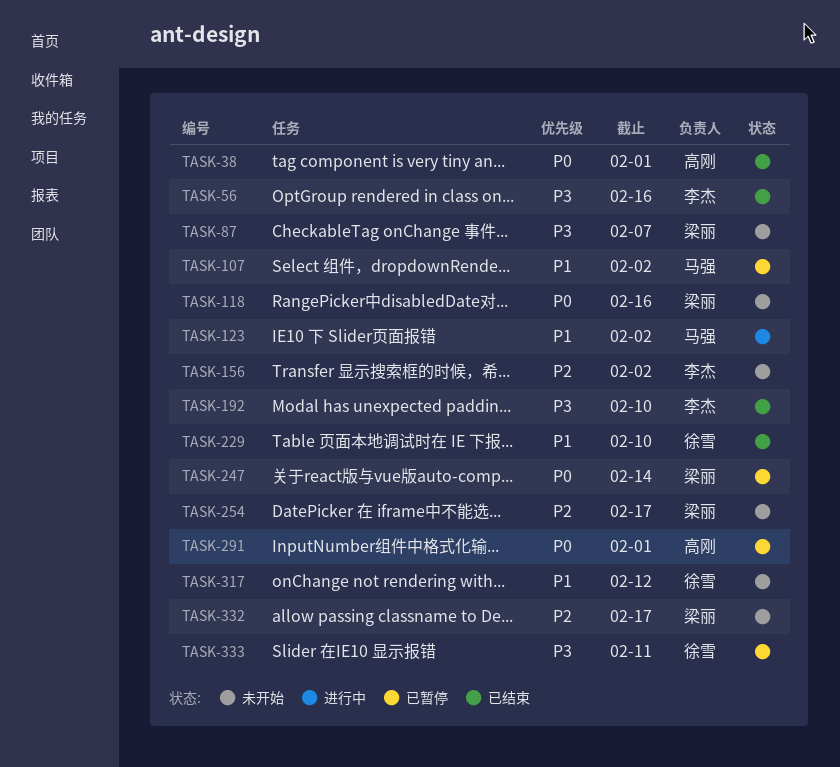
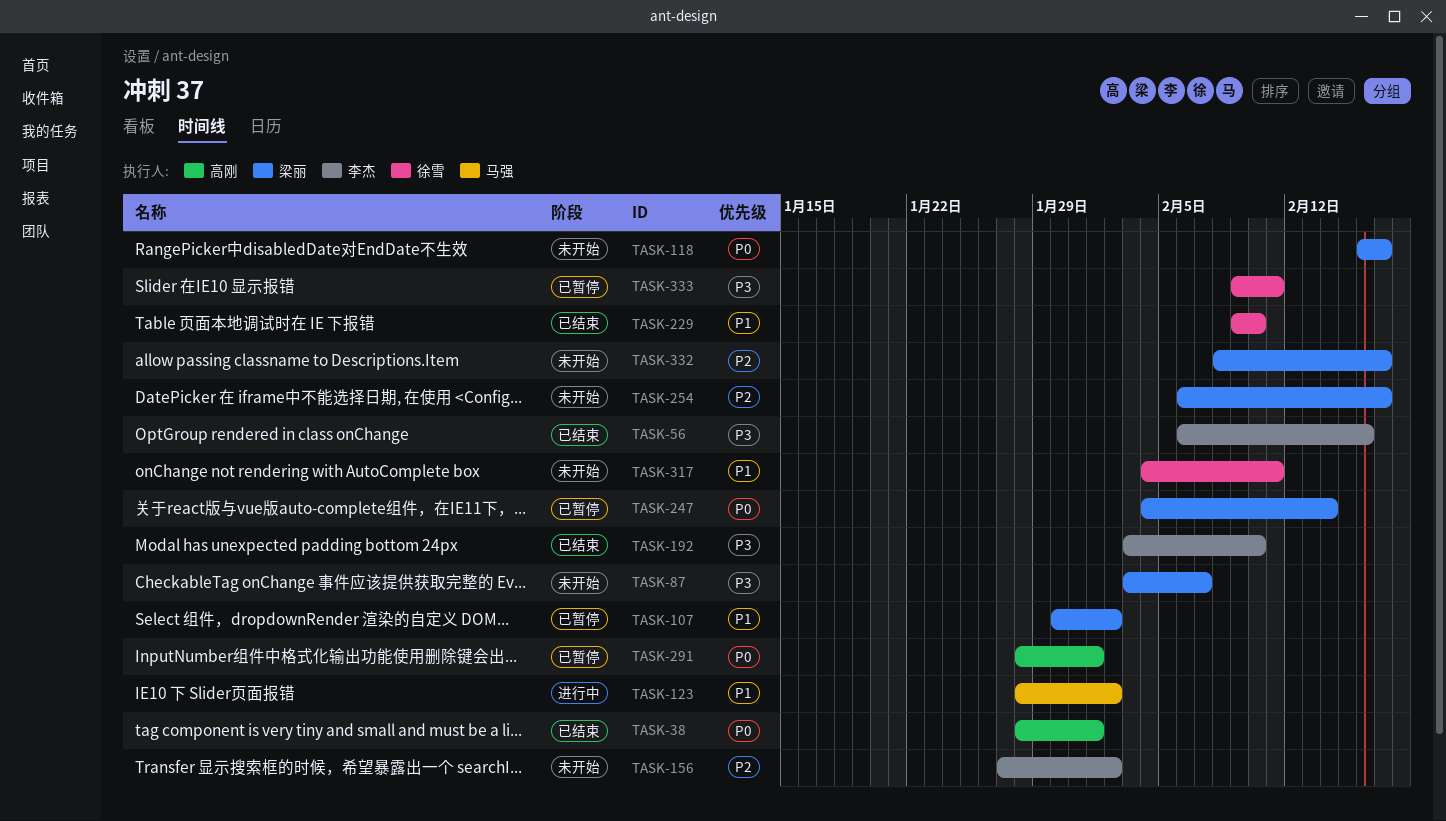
TASK-107, owner: 马强 -> 梁丽
TASK-118, due: Feb 16 -> Feb 17
TASK-317, due: Feb 12 -> Feb 11

